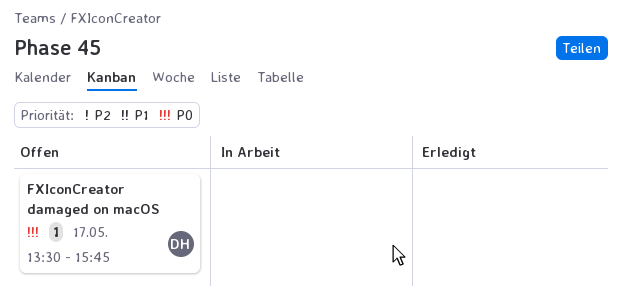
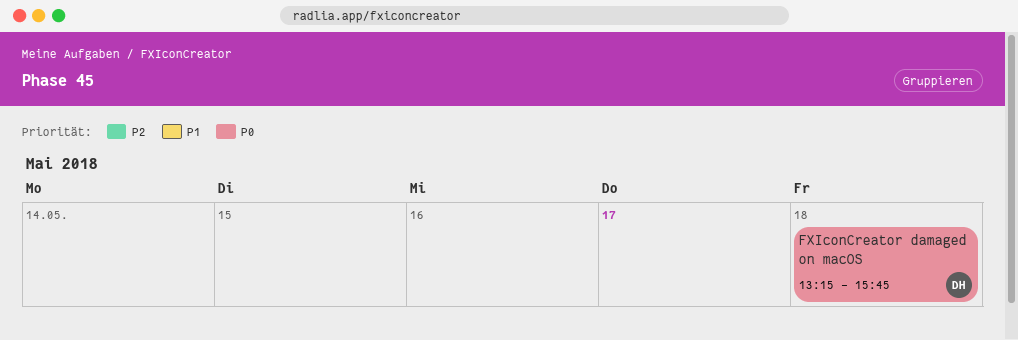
FXIconCreator damaged on macOS, day: May 17 -> May 18
FXIconCreator damaged on macOS, begins: 13:30 -> 13:15

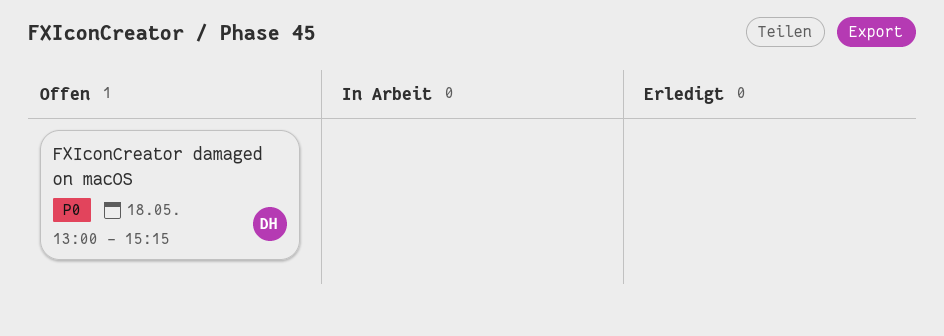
FXIconCreator damaged on macOS, begins: 13:15 -> 13:00
FXIconCreator damaged on macOS, ends: 15:45 -> 15:15

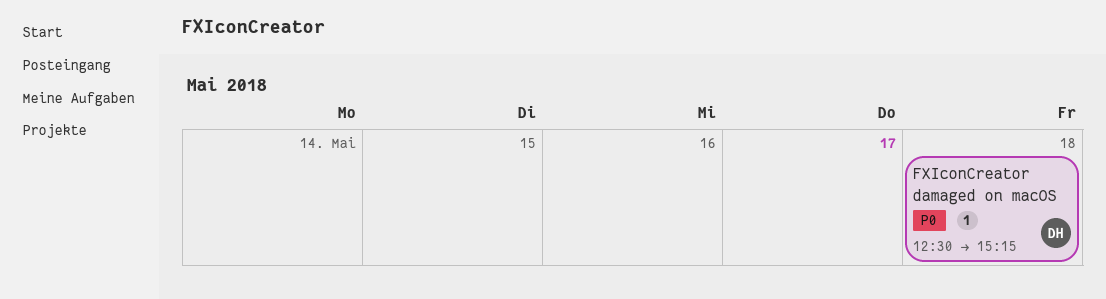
FXIconCreator damaged on macOS, begins: 13:00 -> 12:30

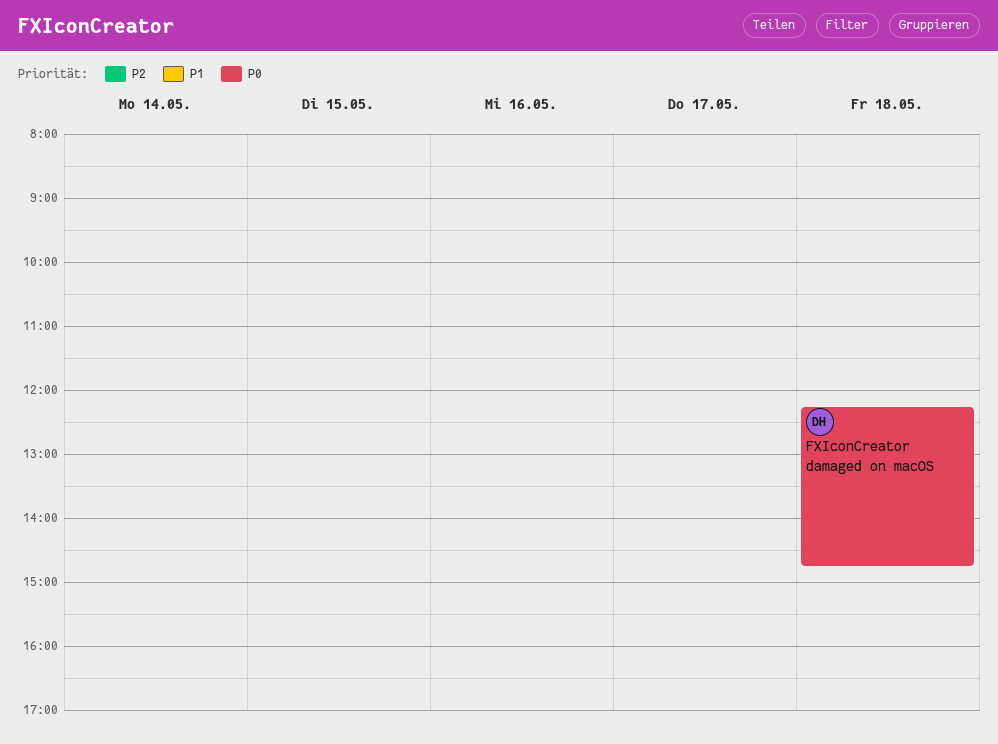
FXIconCreator damaged on macOS, begins: 12:30 -> 12:15
FXIconCreator damaged on macOS, ends: 15:15 -> 14:45

